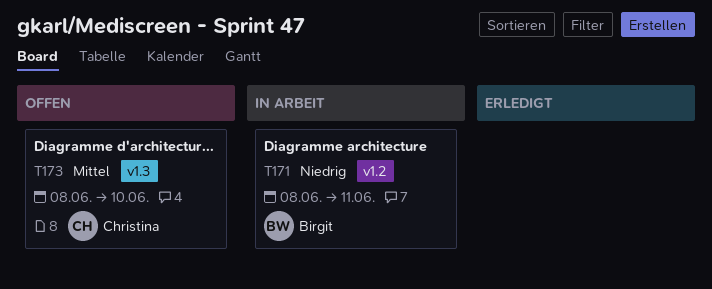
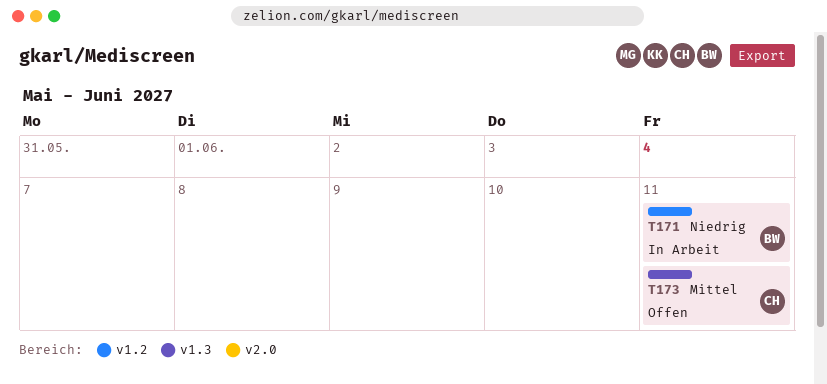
T173, due: Jun 10 -> Jun 11

